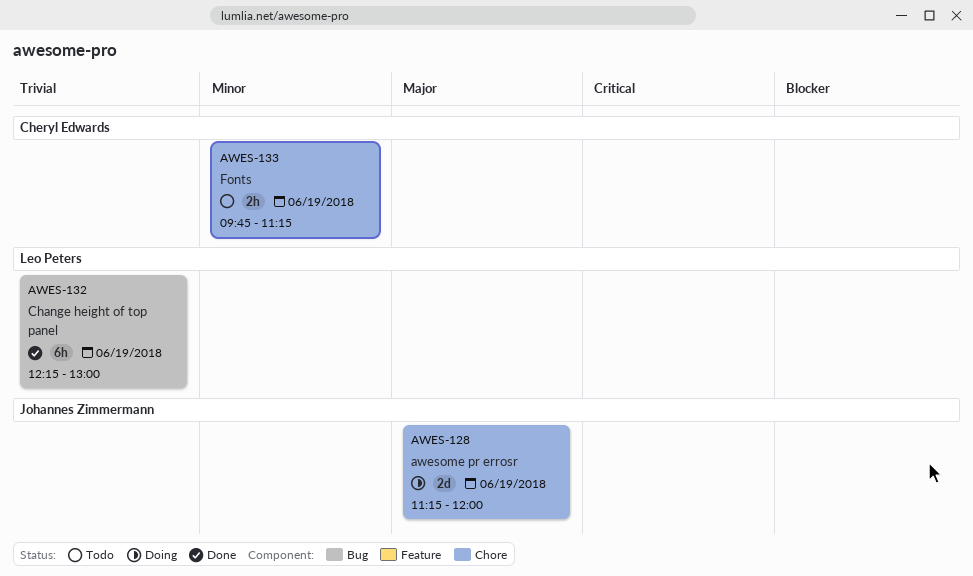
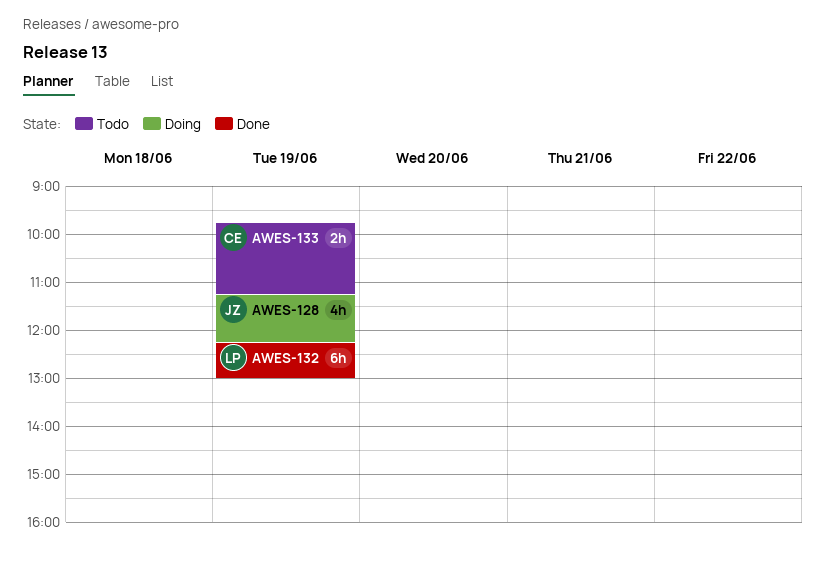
AWES-128, estimate: 2d -> 4h
AWES-128, ends: 12:00 -> 12:15

